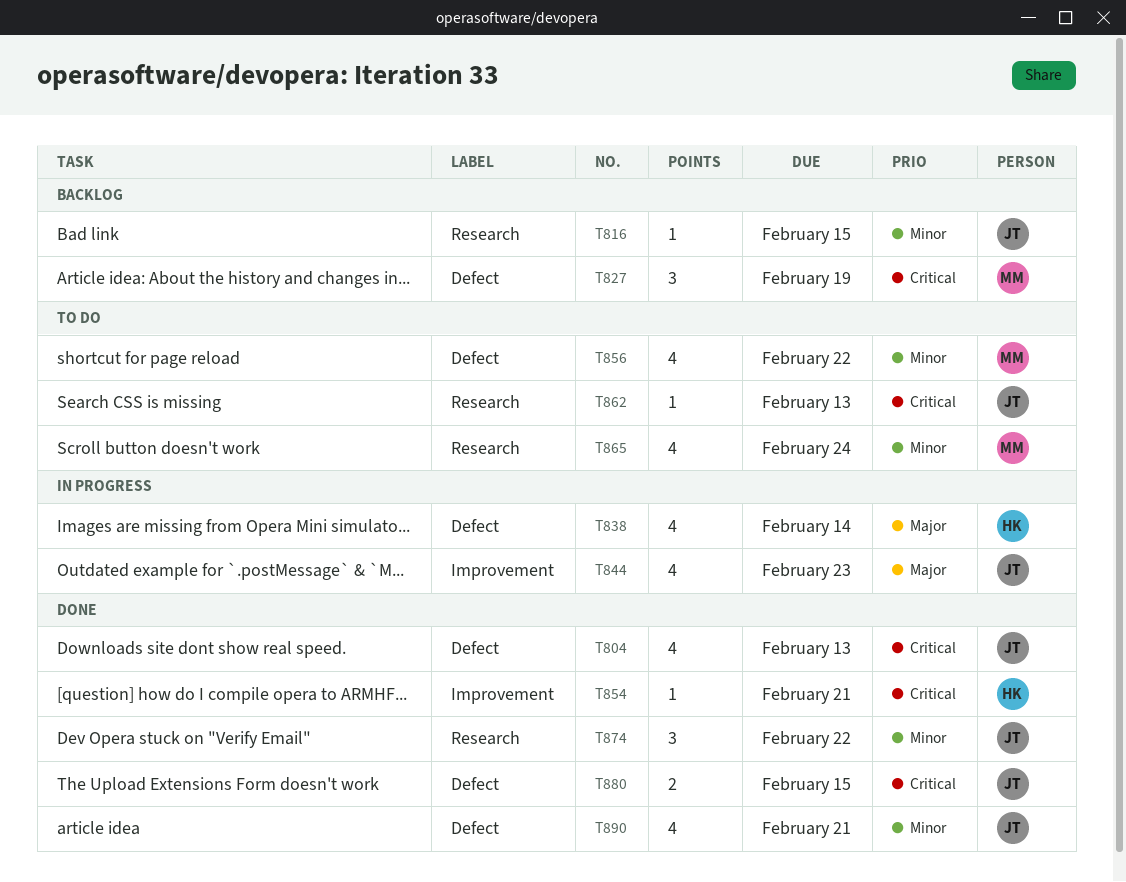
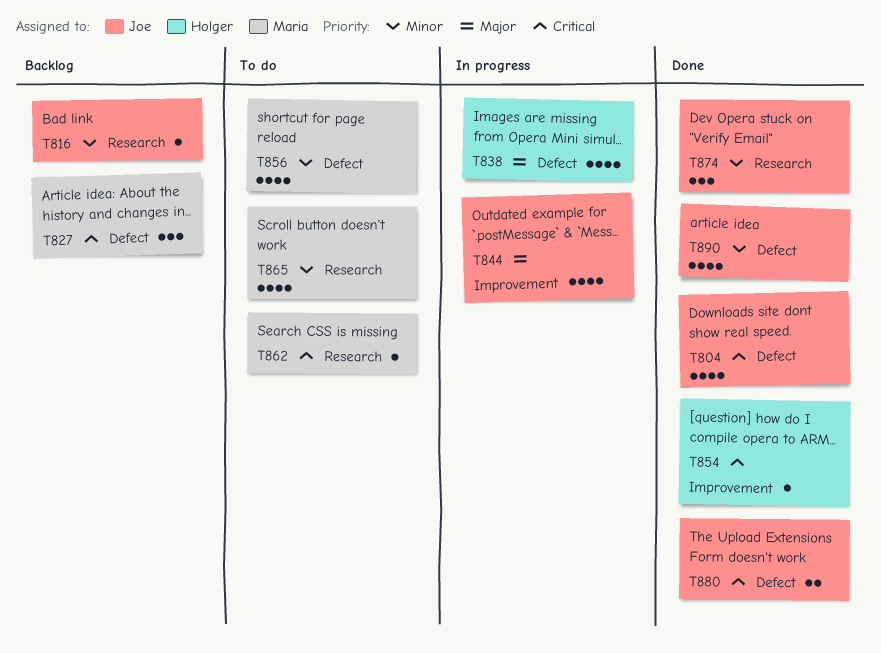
T862, owner: Joe -> Maria

